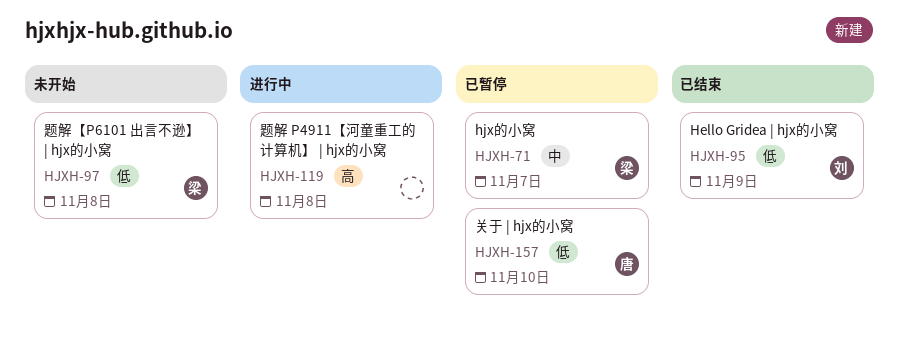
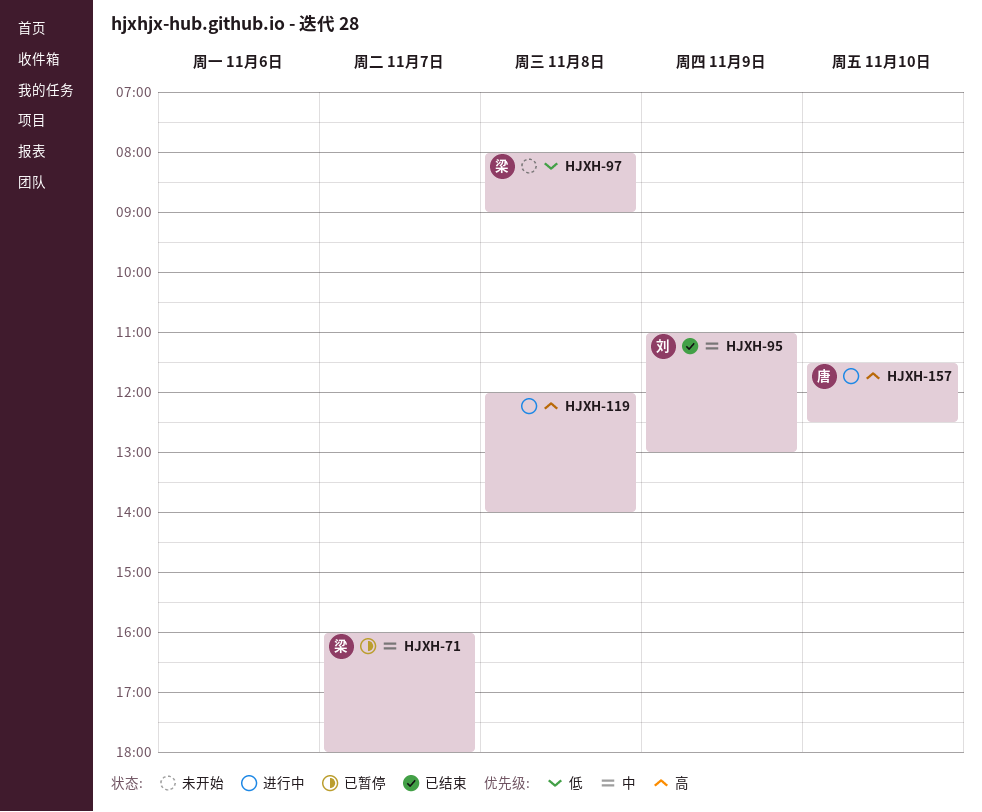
HJXH-95, priority: 低 -> 中
HJXH-157, status: 已暂停 -> 进行中
HJXH-157, priority: 低 -> 高

